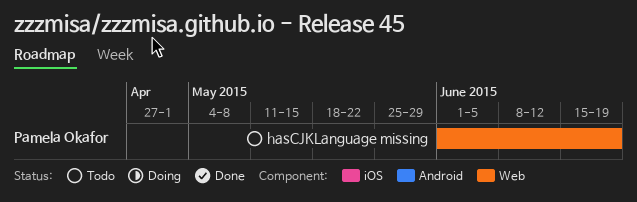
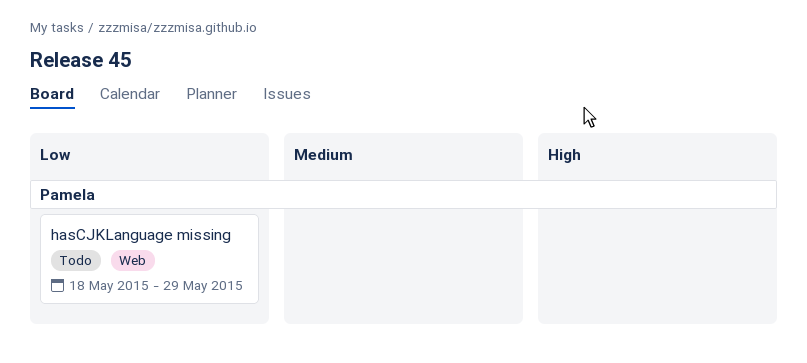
hasCJKLanguage missing, start: Jun 1 -> May 18
hasCJKLanguage missing, due: Jun 19 -> May 29

